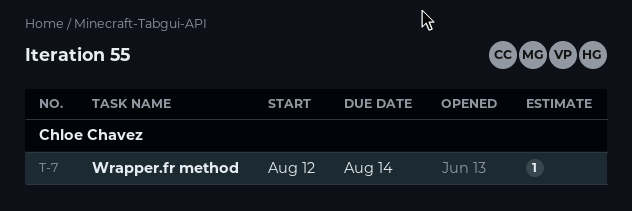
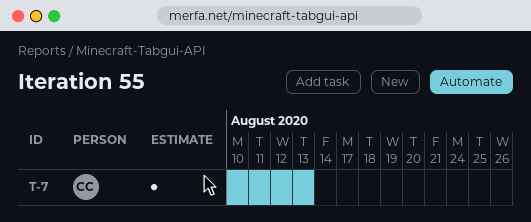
T-7, start: Aug 12 -> Aug 10
T-7, due: Aug 14 -> Aug 13

